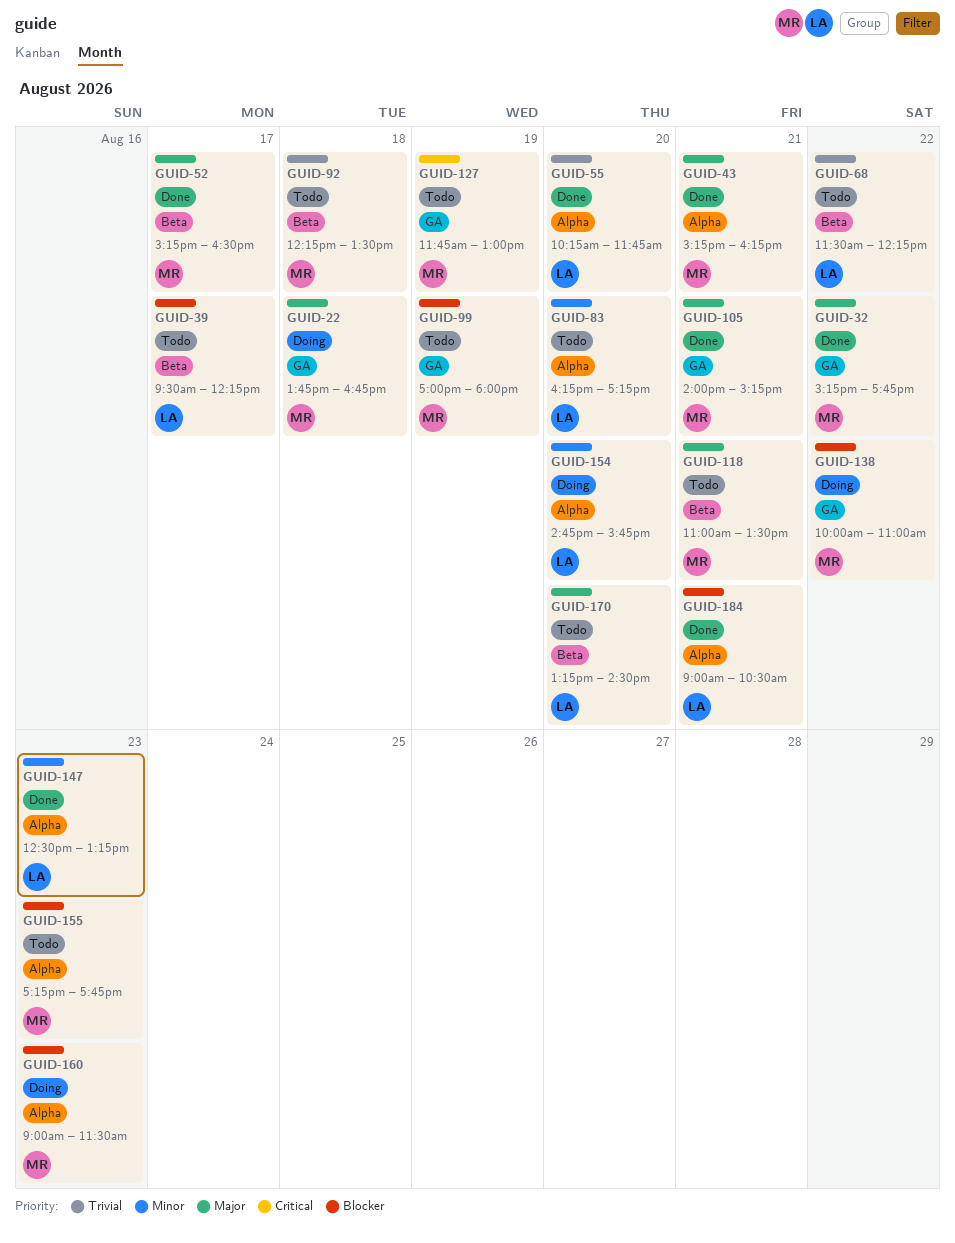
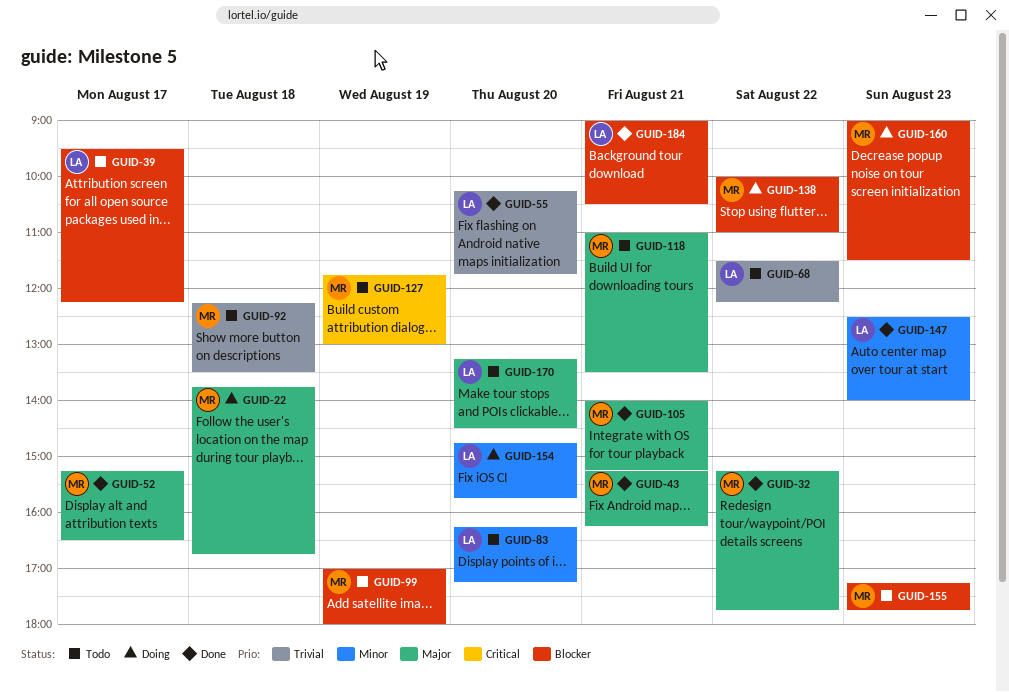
GUID-147, ends: 13:15 -> 14:00

